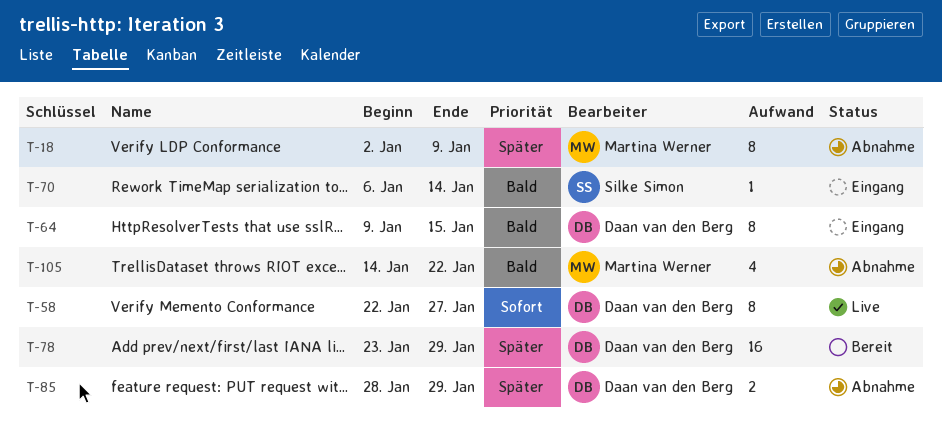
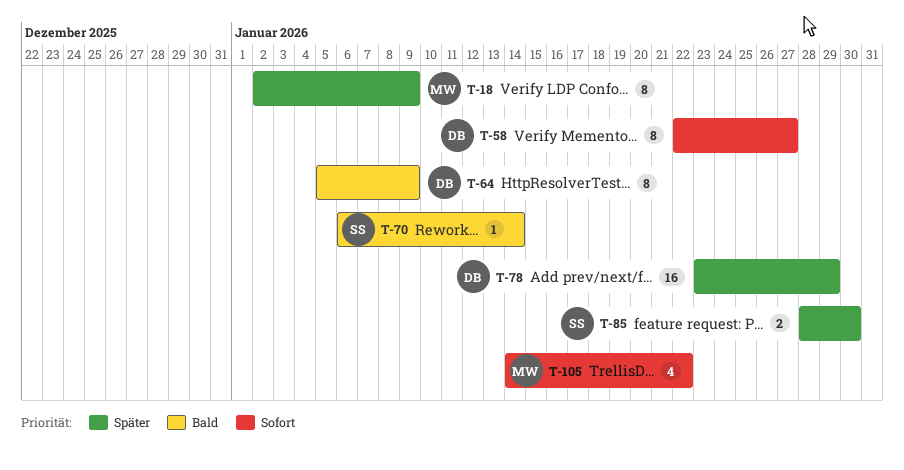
T-64, start: Jan 9 -> Jan 5
T-64, due: Jan 15 -> Jan 9
T-85, owner: Daan van den Berg -> Silke Simon
T-85, due: Jan 29 -> Jan 30
T-105, priority: Bald -> Sofort

